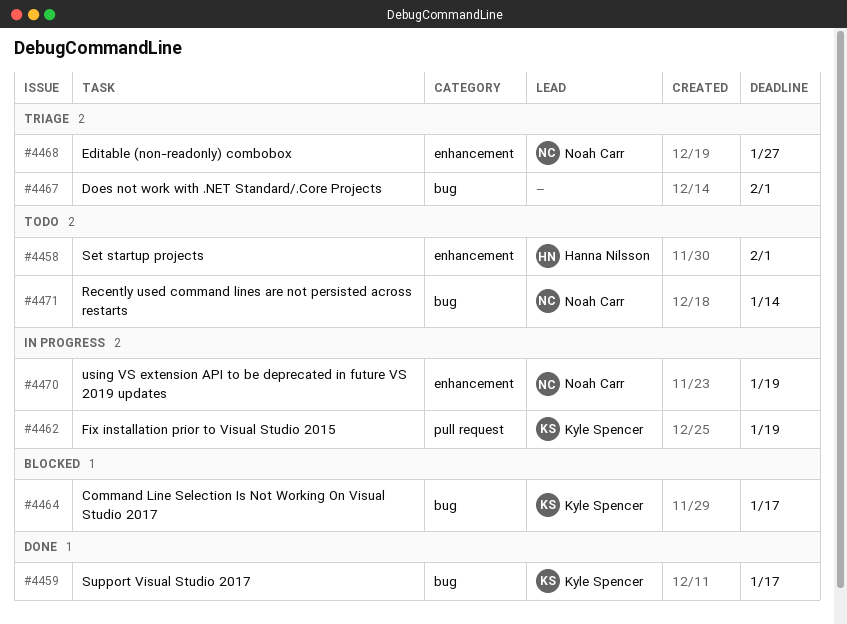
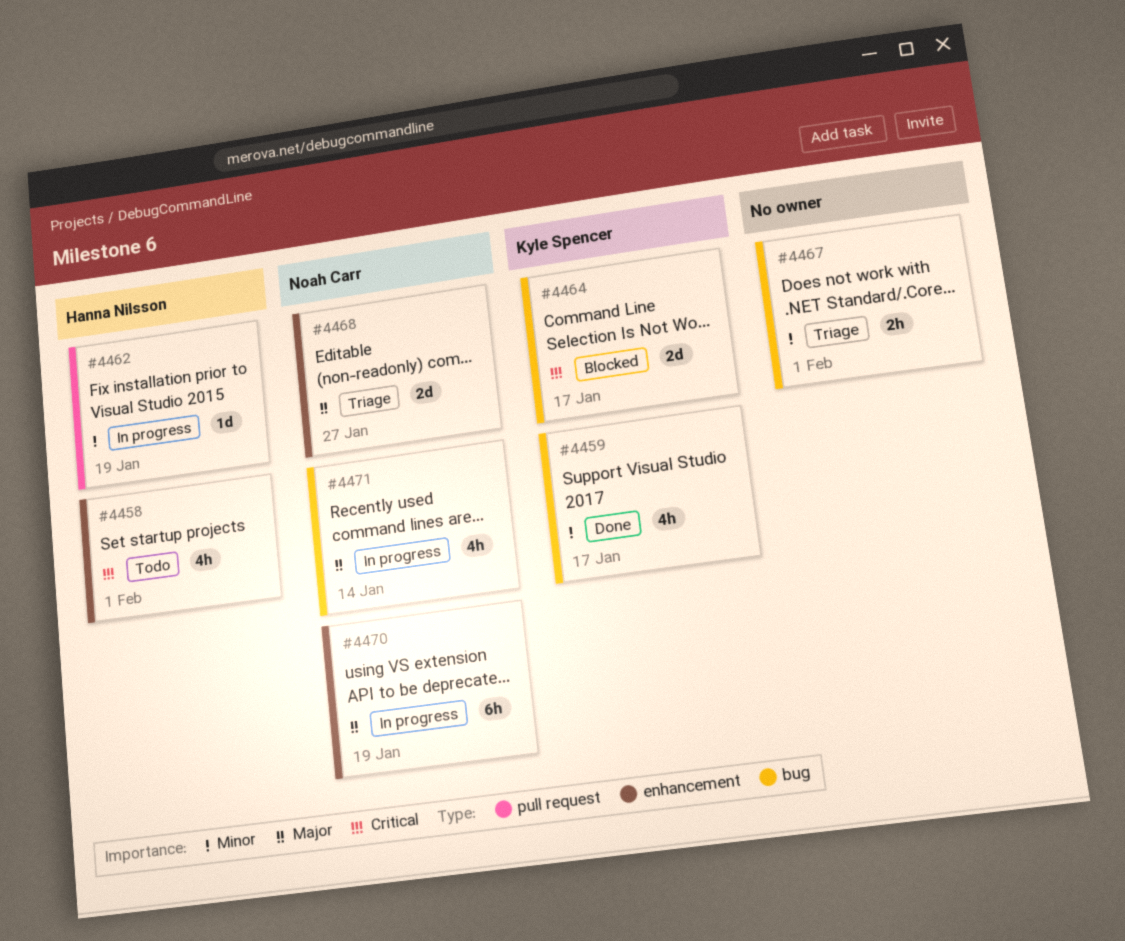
#4462, owner: Kyle Spencer -> Hanna Nilsson
#4471, status: Todo -> In progress

